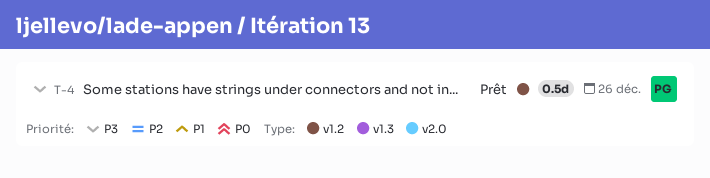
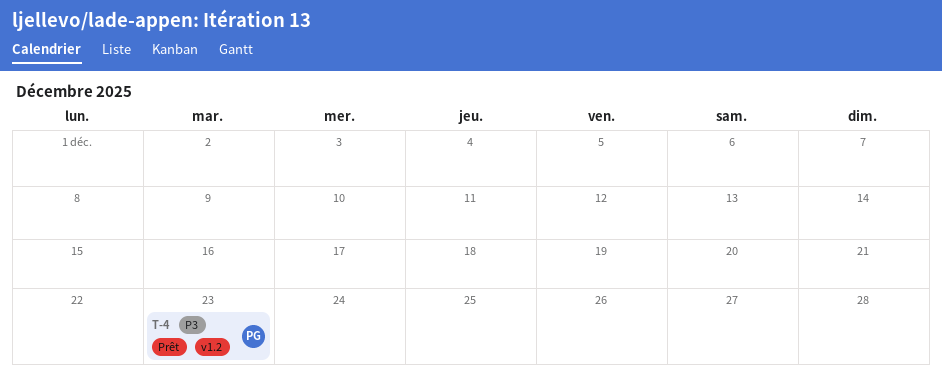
T-4, due: Dec 26 -> Dec 23

